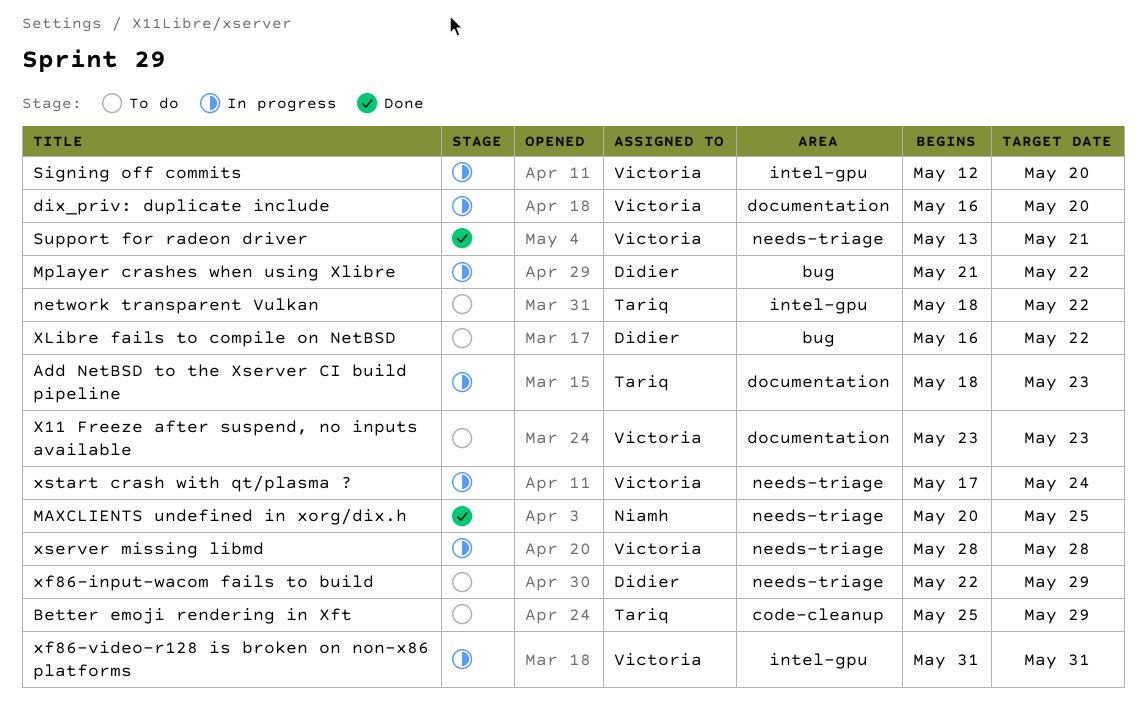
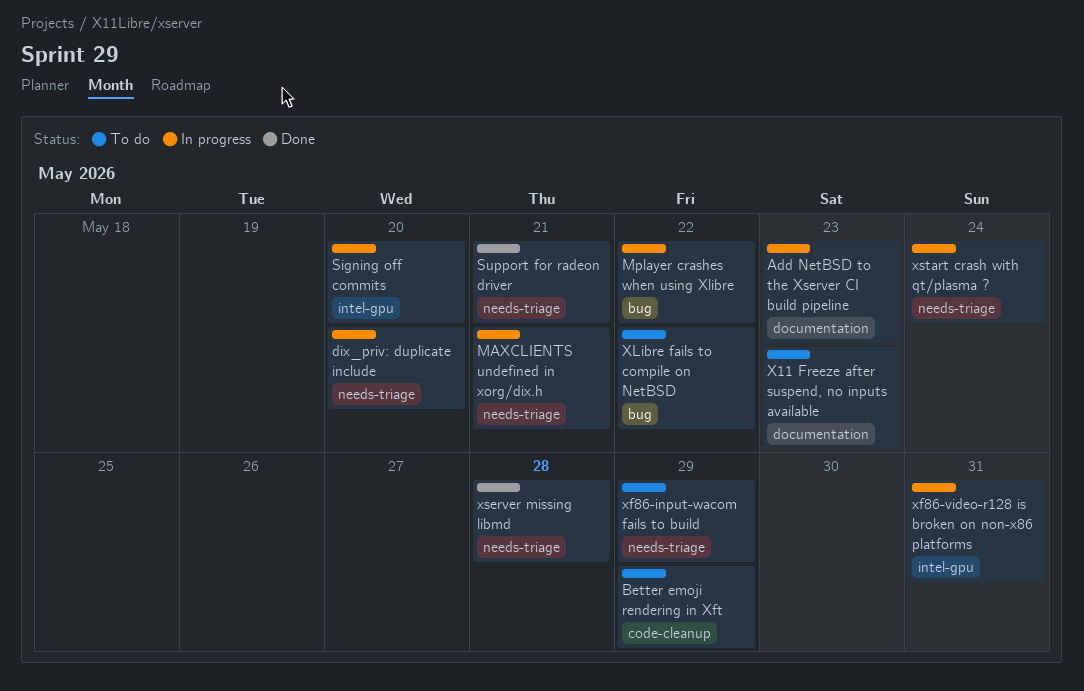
dix_priv: duplicate include, label: documentation -> needs-triage
MAXCLIENTS undefined in xorg/dix.h, status: Done -> In progress
MAXCLIENTS undefined in xorg/dix.h, due: May 25 -> May 21
network transparent Vulkan: present -> none
xserver missing libmd, status: In progress -> Done

